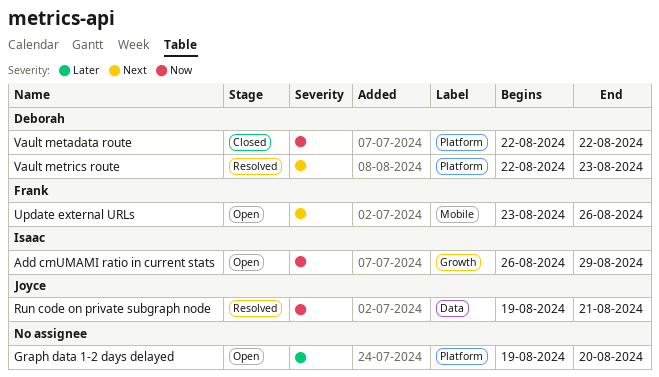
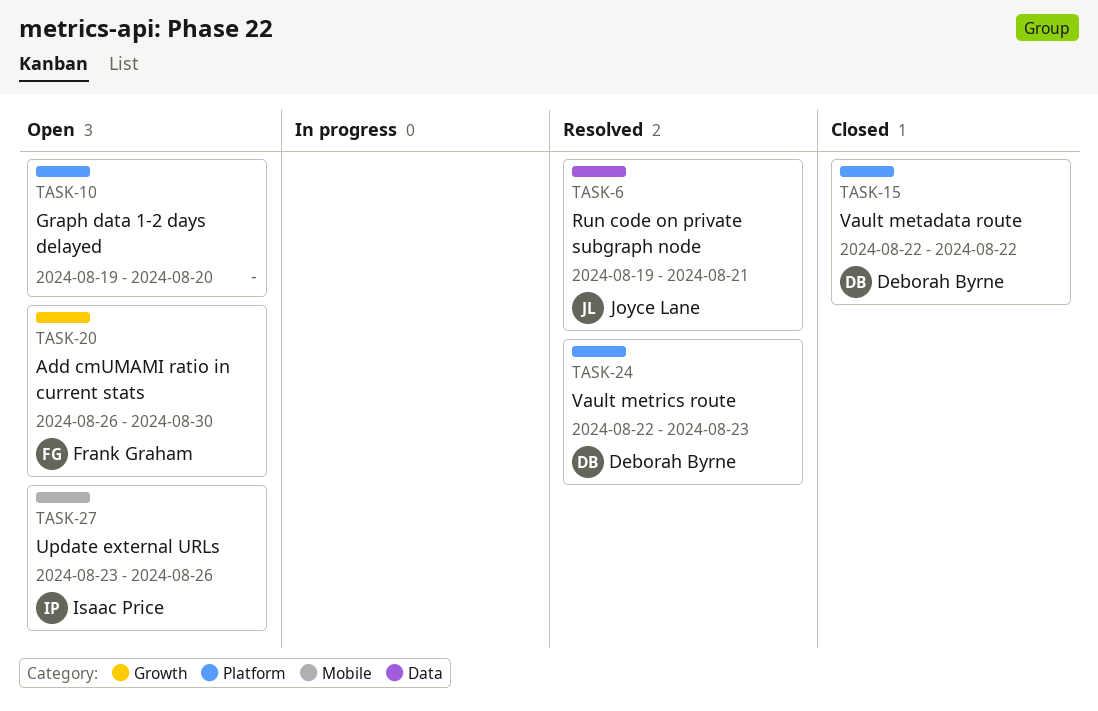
Add cmUMAMI ratio in current stats, owner: Isaac Price -> Frank Graham
Add cmUMAMI ratio in current stats, due: Aug 29 -> Aug 30
Update external URLs, owner: Frank Graham -> Isaac Price

